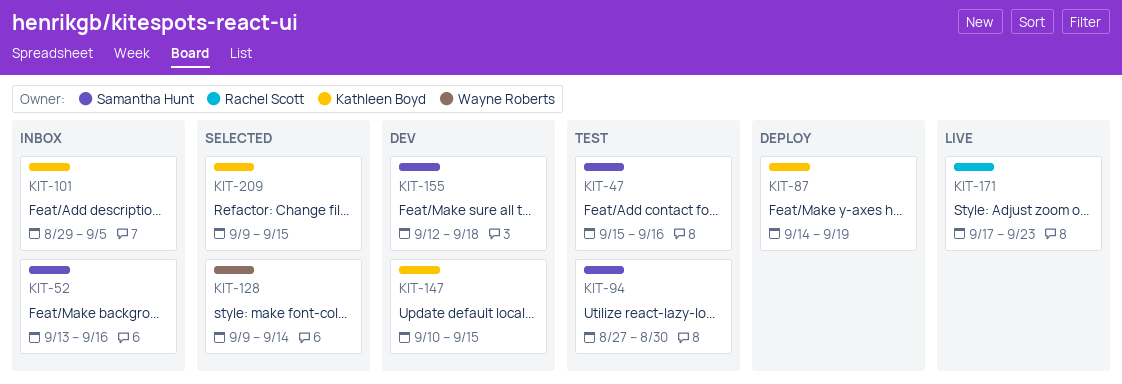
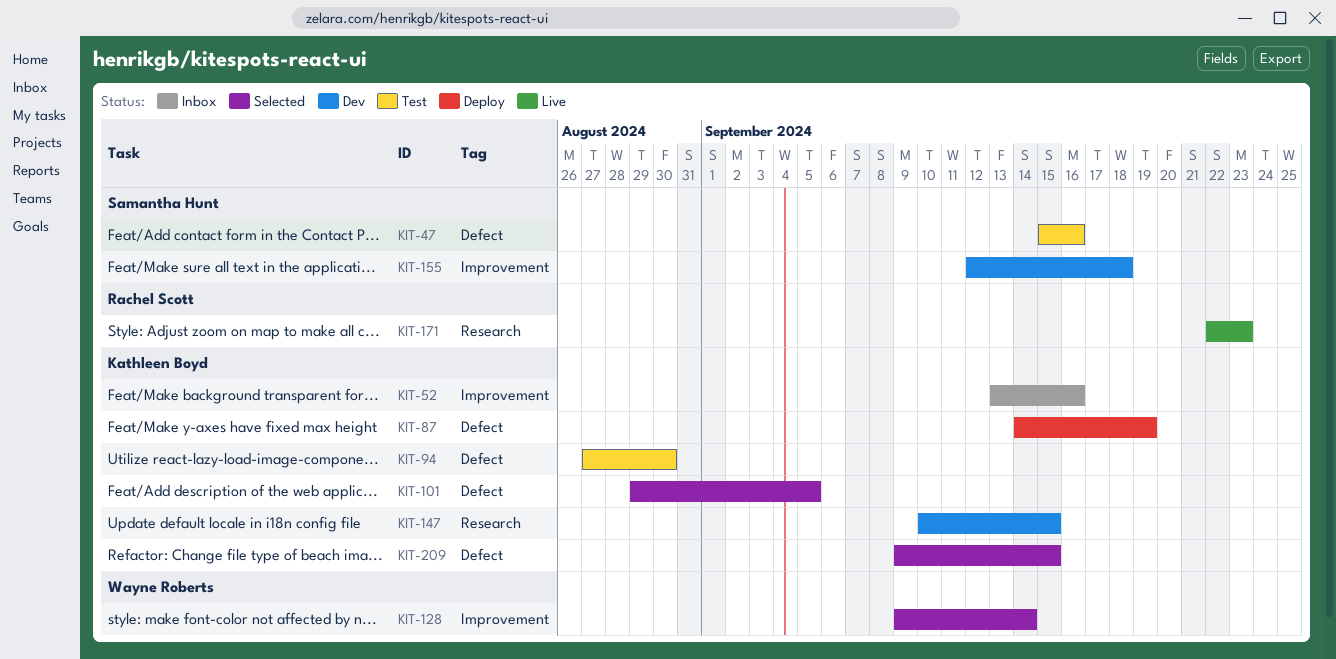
KIT-52, owner: Samantha Hunt -> Kathleen Boyd
KIT-94, owner: Samantha Hunt -> Kathleen Boyd
KIT-101, status: Inbox -> Selected
KIT-171, start: Sep 17 -> Sep 22

